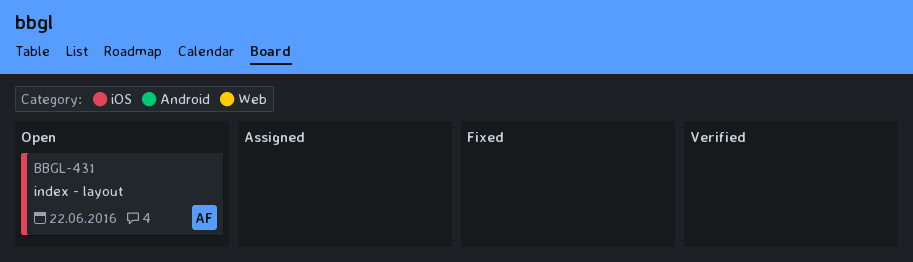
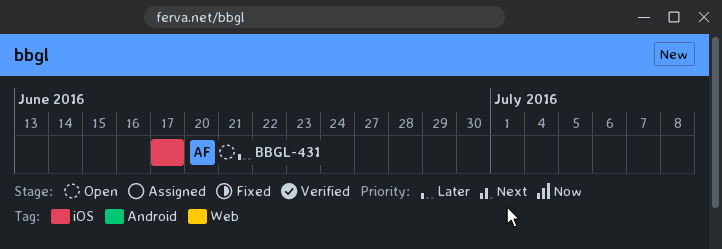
BBGL-431, due: Jun 22 -> Jun 17

